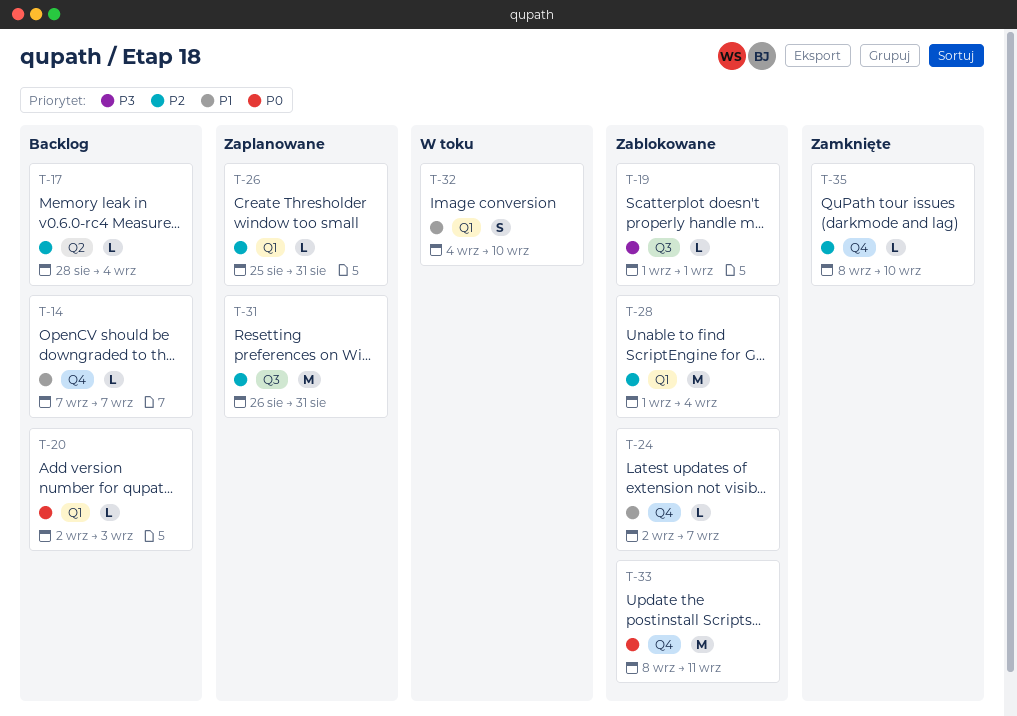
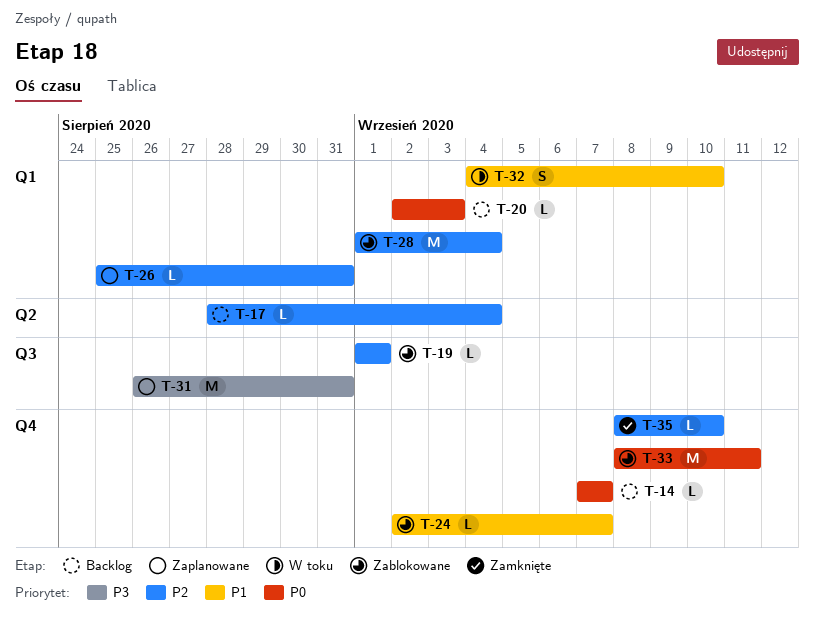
T-14, priority: P1 -> P0
T-19, priority: P3 -> P2
T-31, priority: P2 -> P3

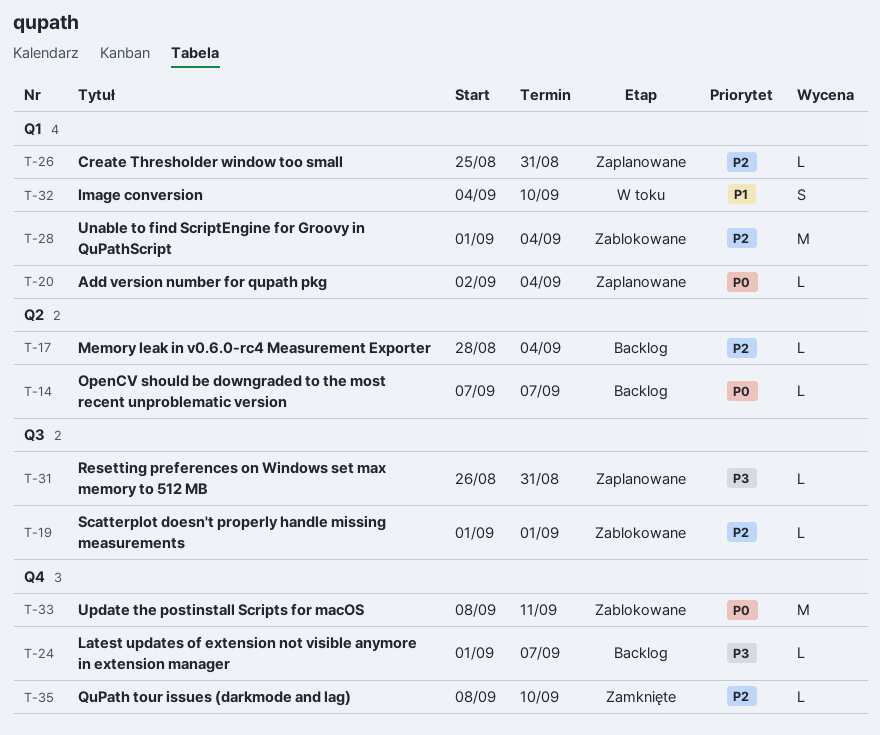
T-14, label: Q4 -> Q2
T-20, status: Backlog -> Zaplanowane
T-20, due: Sep 3 -> Sep 4
T-24, status: Zablokowane -> Backlog
T-24, priority: P1 -> P3
T-24, start: Sep 2 -> Sep 1
T-31, estimate: M -> L

